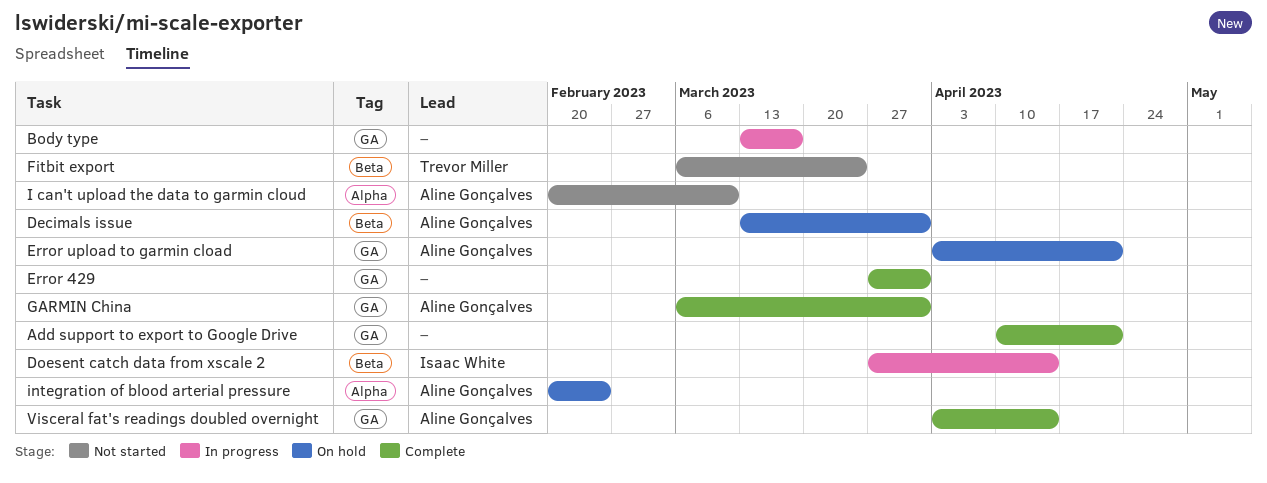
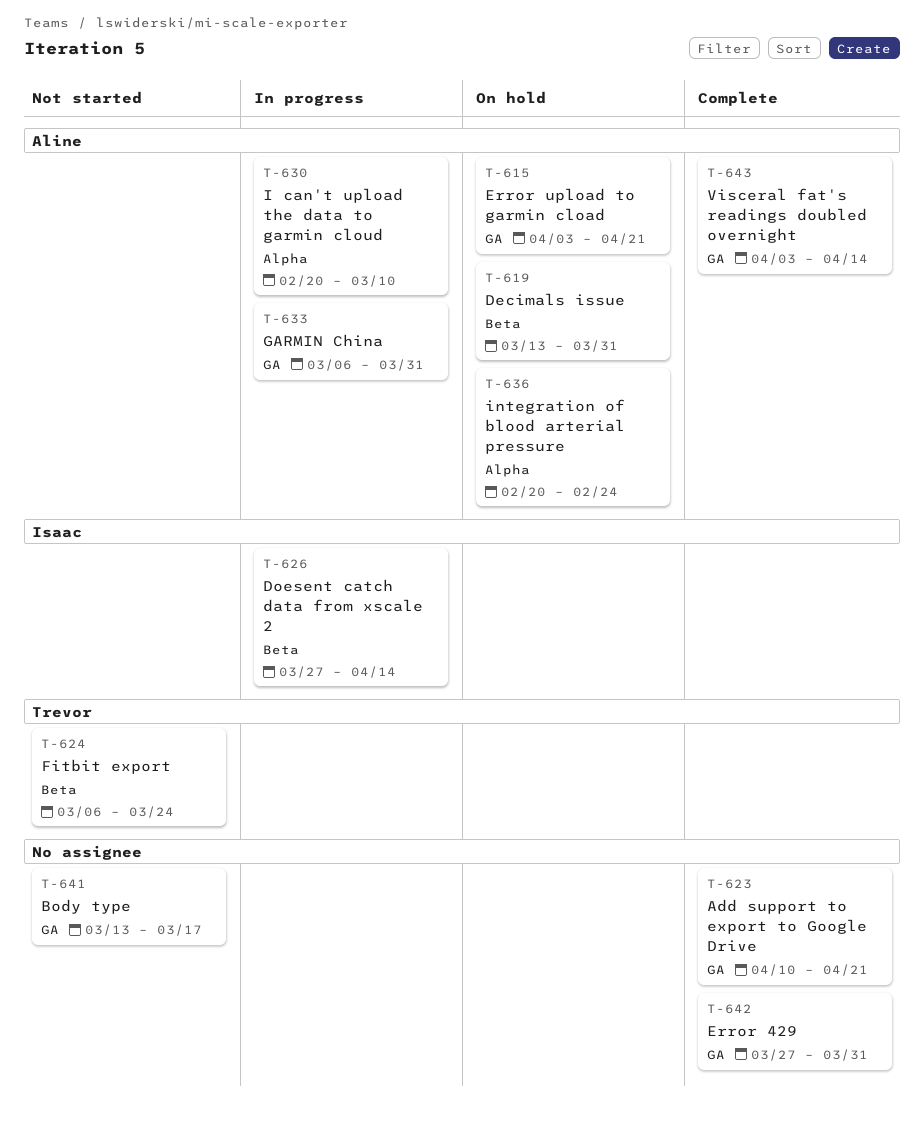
Body type, status: In progress -> Not started
GARMIN China, status: Complete -> In progress
I can't upload the data to garmin cloud, status: Not started -> In progress

